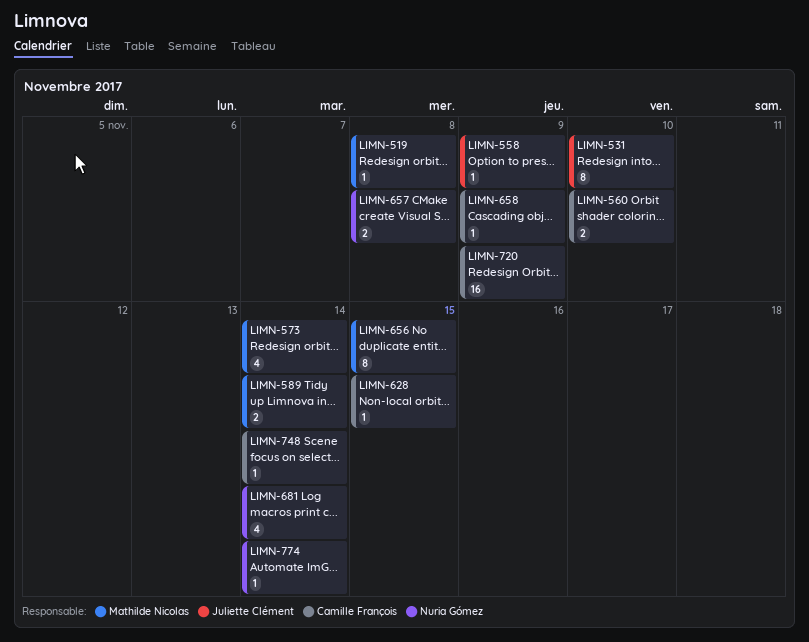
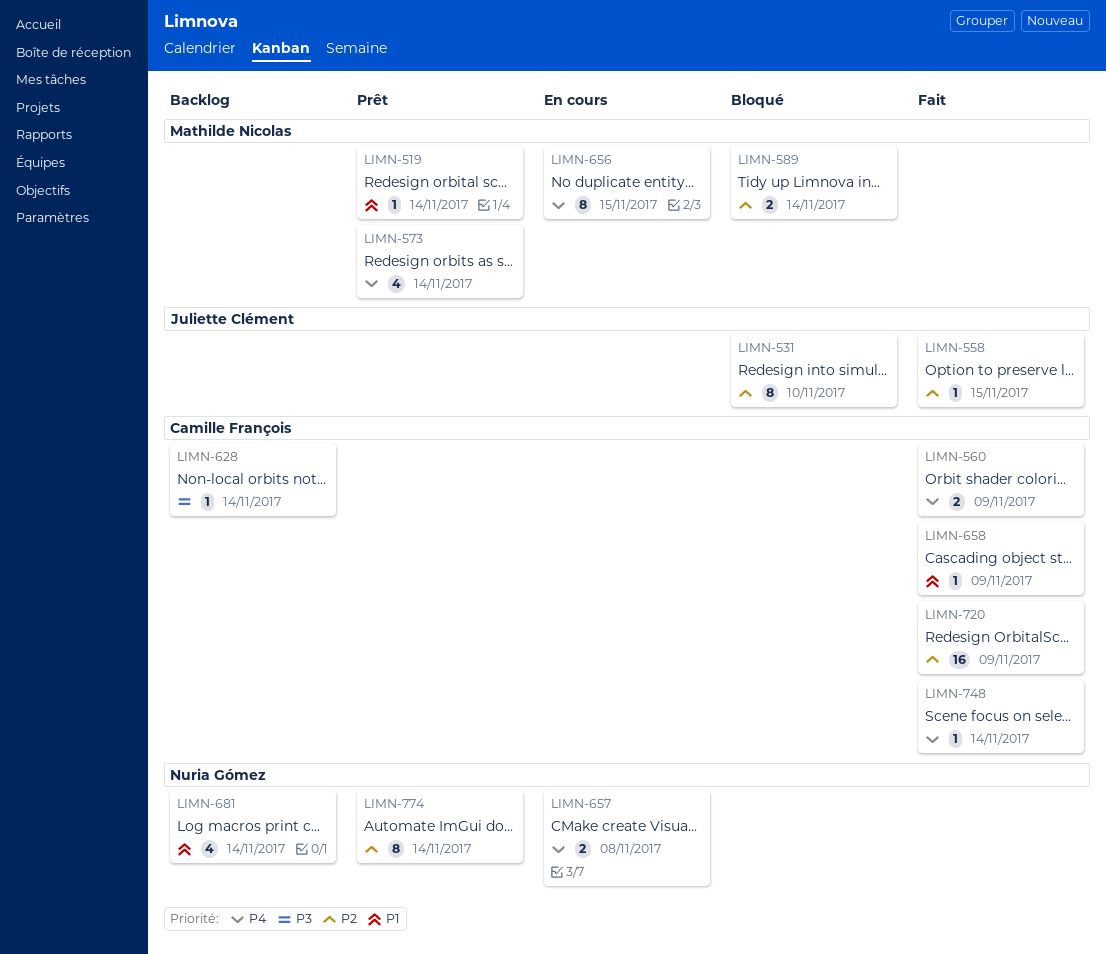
LIMN-519, due: Nov 8 -> Nov 14
LIMN-558, due: Nov 9 -> Nov 15
LIMN-560, due: Nov 10 -> Nov 9
LIMN-628, due: Nov 15 -> Nov 14
LIMN-774, estimate: 1 -> 8

